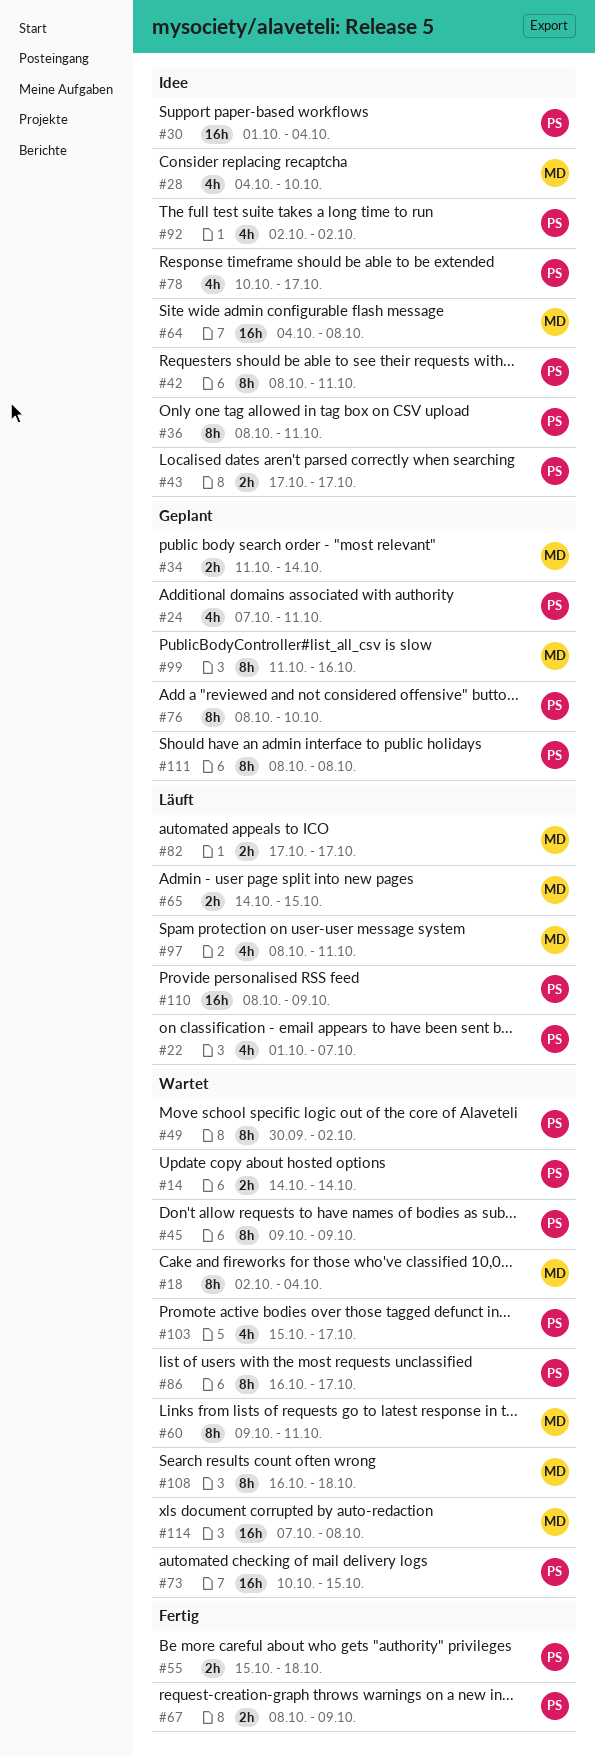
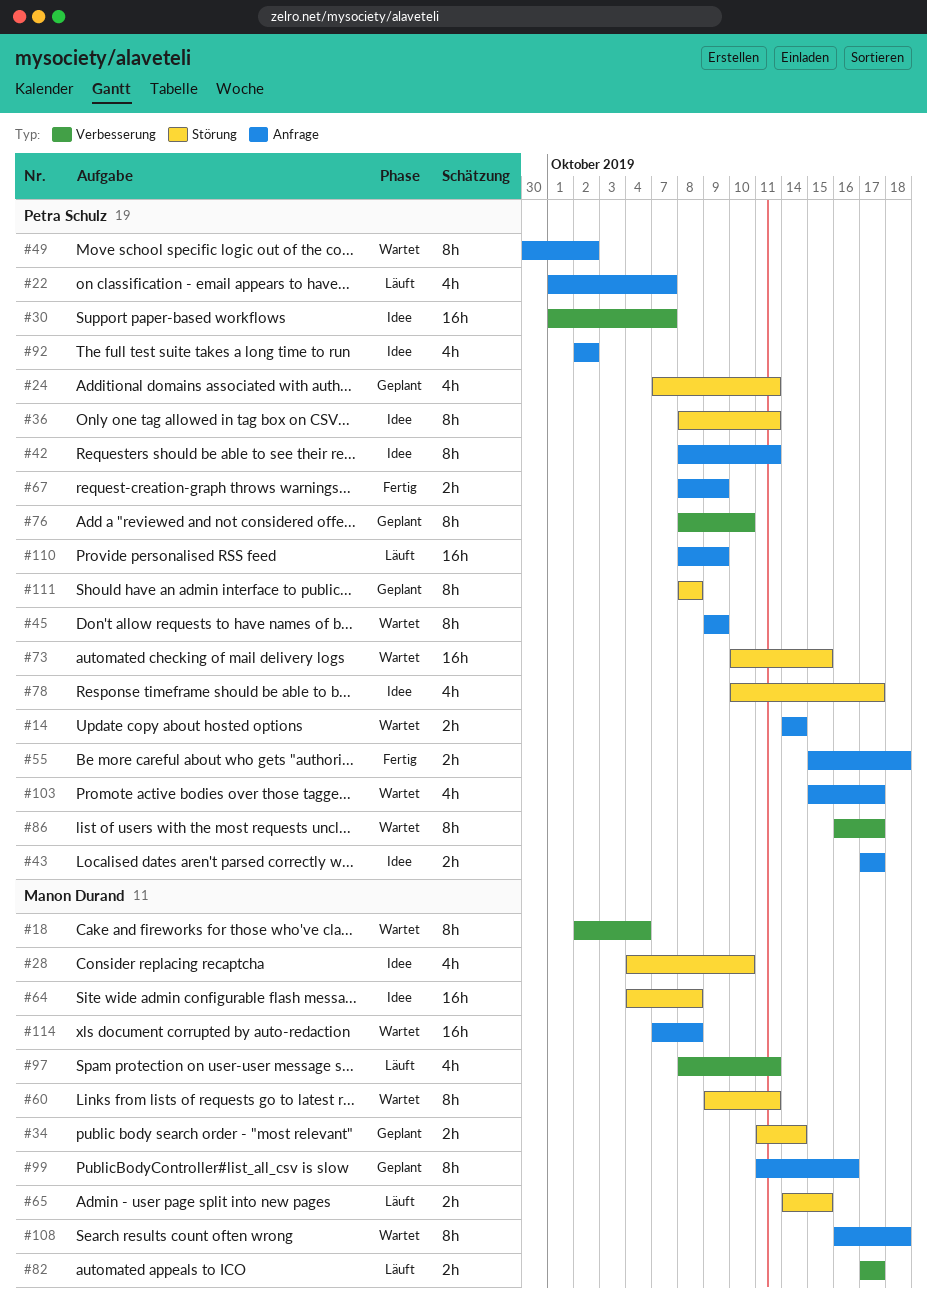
#30, due: Oct 4 -> Oct 7

